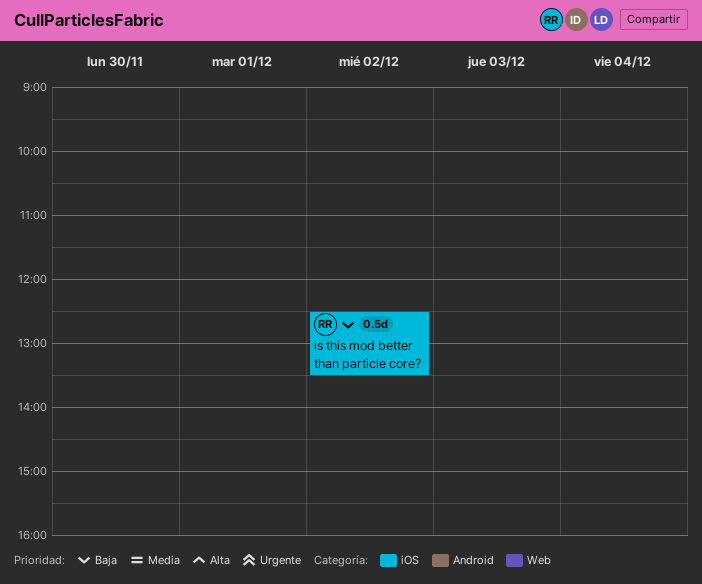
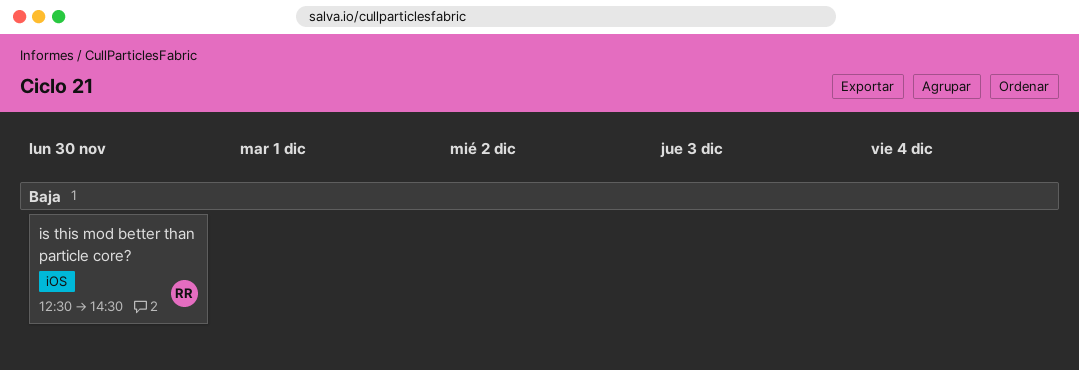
is this mod better than particle core?, day: Dec 2 -> Nov 30
is this mod better than particle core?, ends: 13:30 -> 14:30

